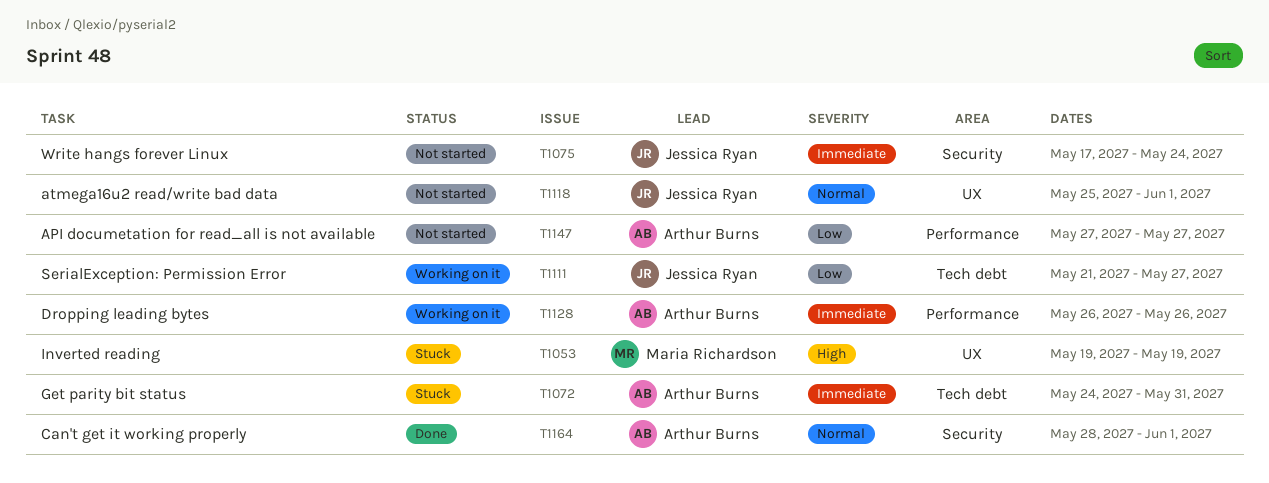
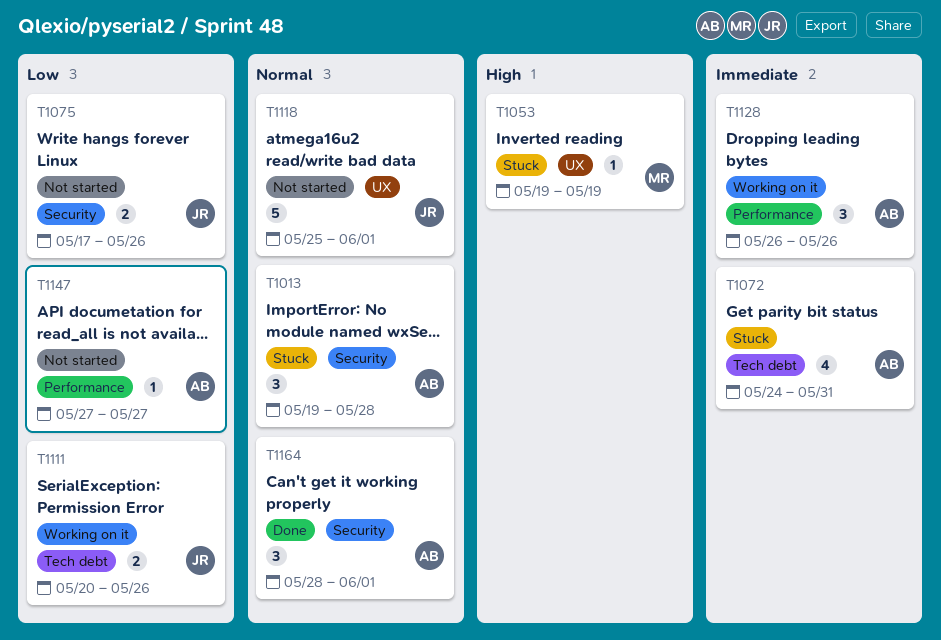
T1013: none -> present
T1075, priority: Immediate -> Low
T1075, due: May 24 -> May 26
T1111, start: May 21 -> May 20
T1111, due: May 27 -> May 26

